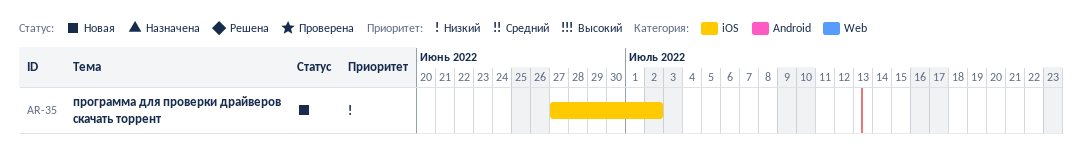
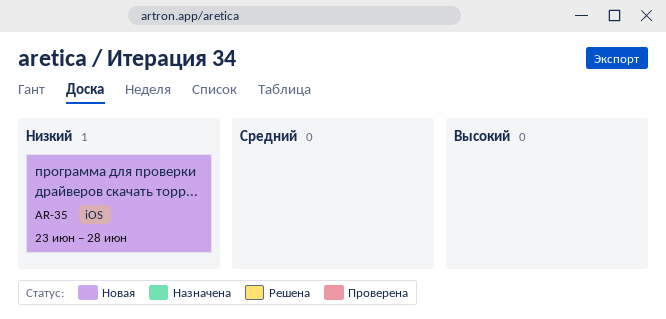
AR-35, start: Jun 27 -> Jun 23
AR-35, due: Jul 2 -> Jun 28

